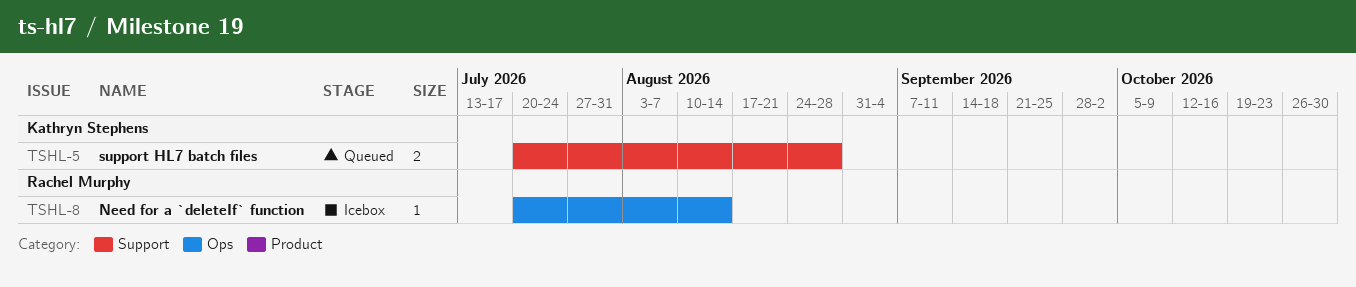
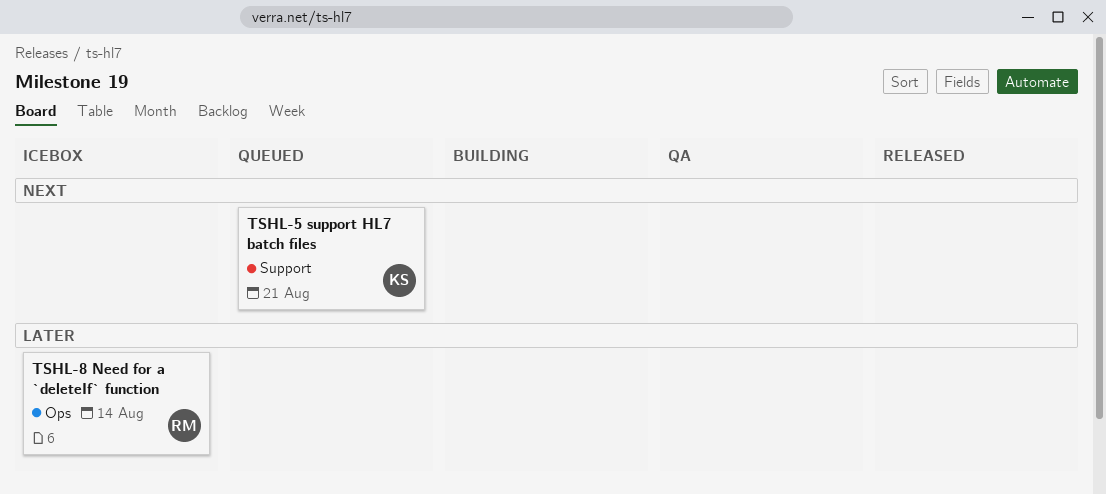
TSHL-5, due: Aug 28 -> Aug 21

